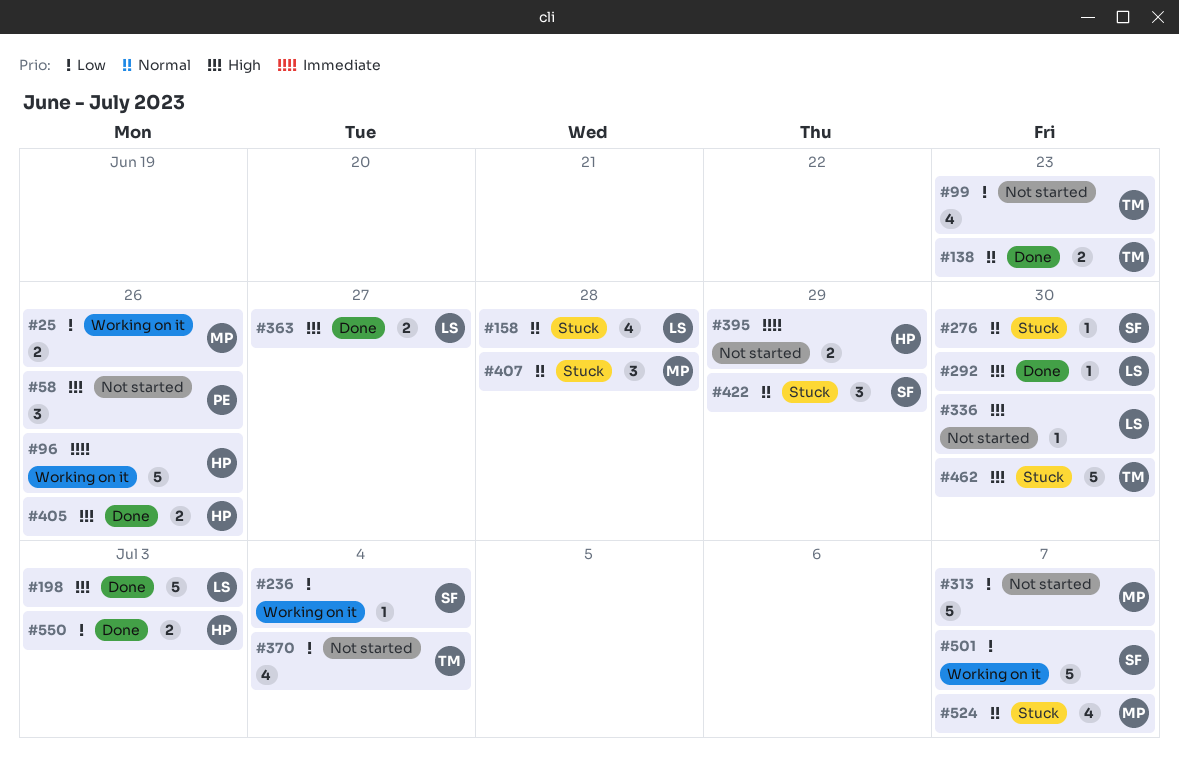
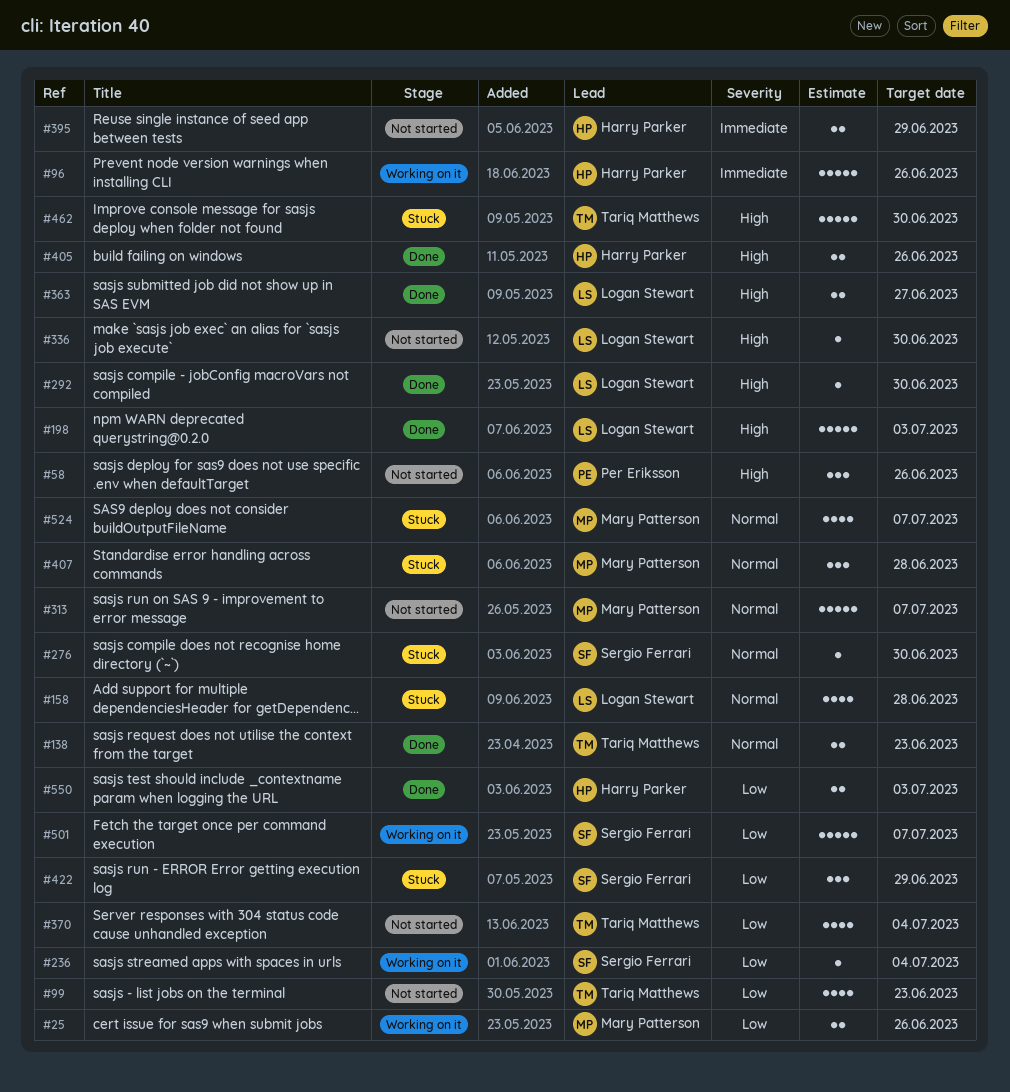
#313, priority: Low -> Normal
#422, priority: Normal -> Low

